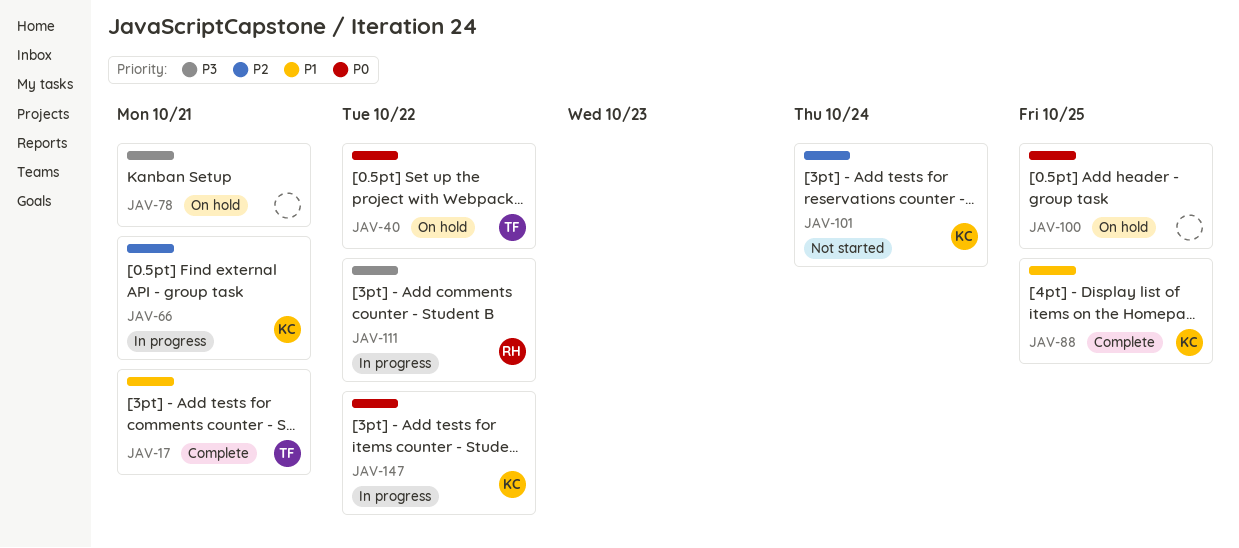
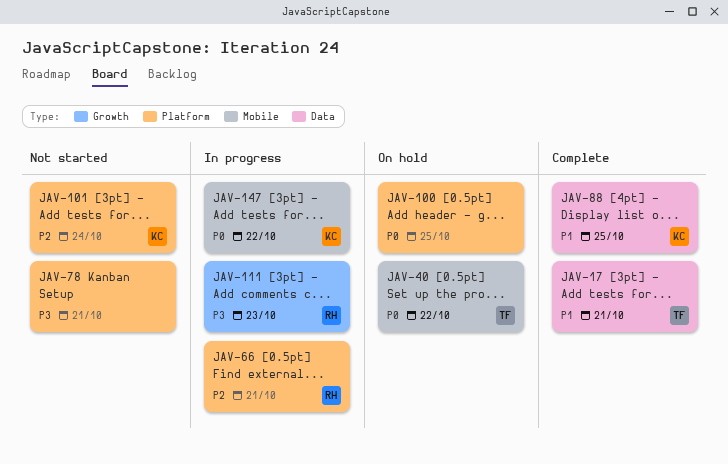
JAV-66, owner: KC -> RH
JAV-78, status: On hold -> Not started
JAV-111, due: Oct 22 -> Oct 23

